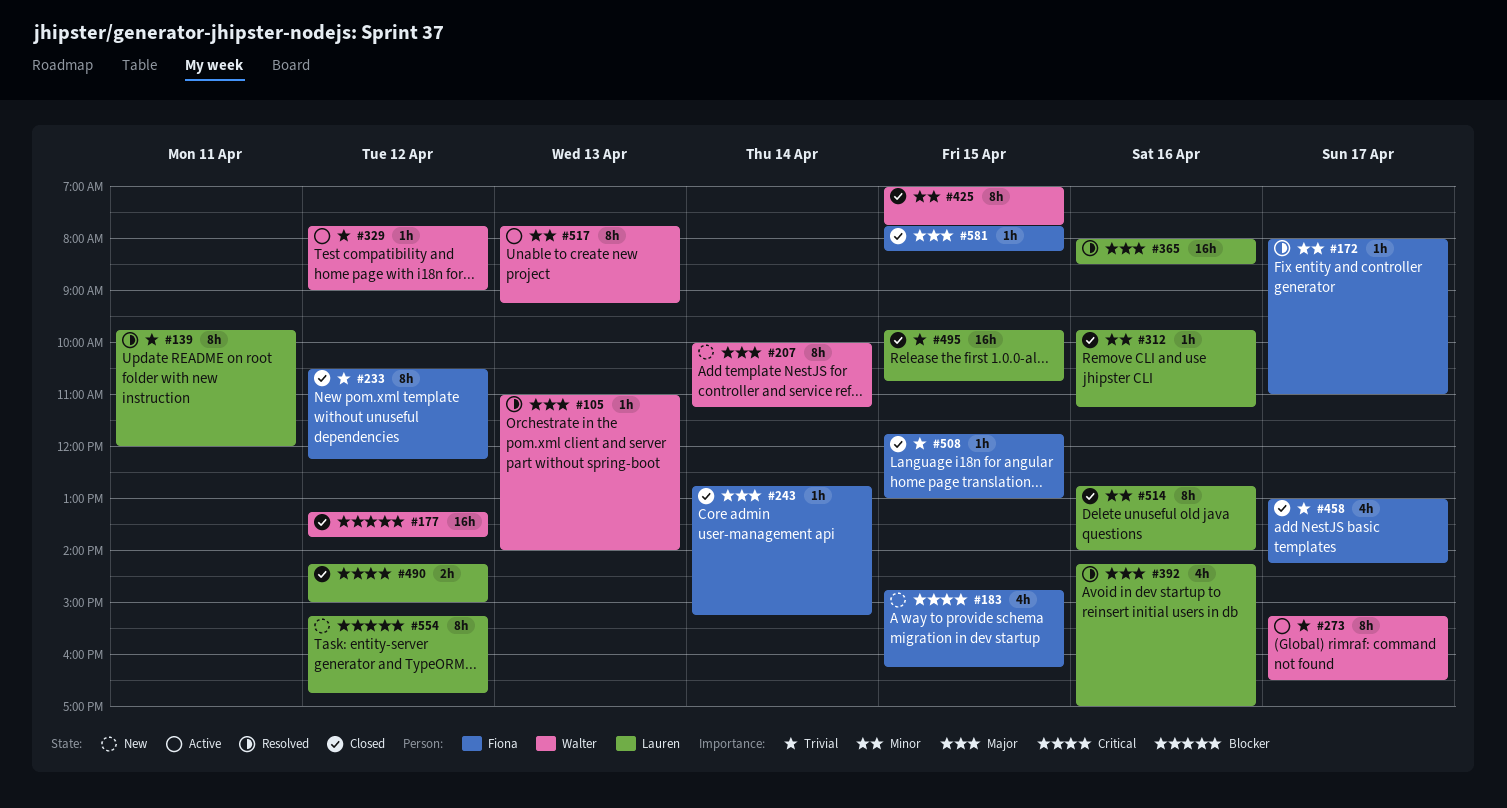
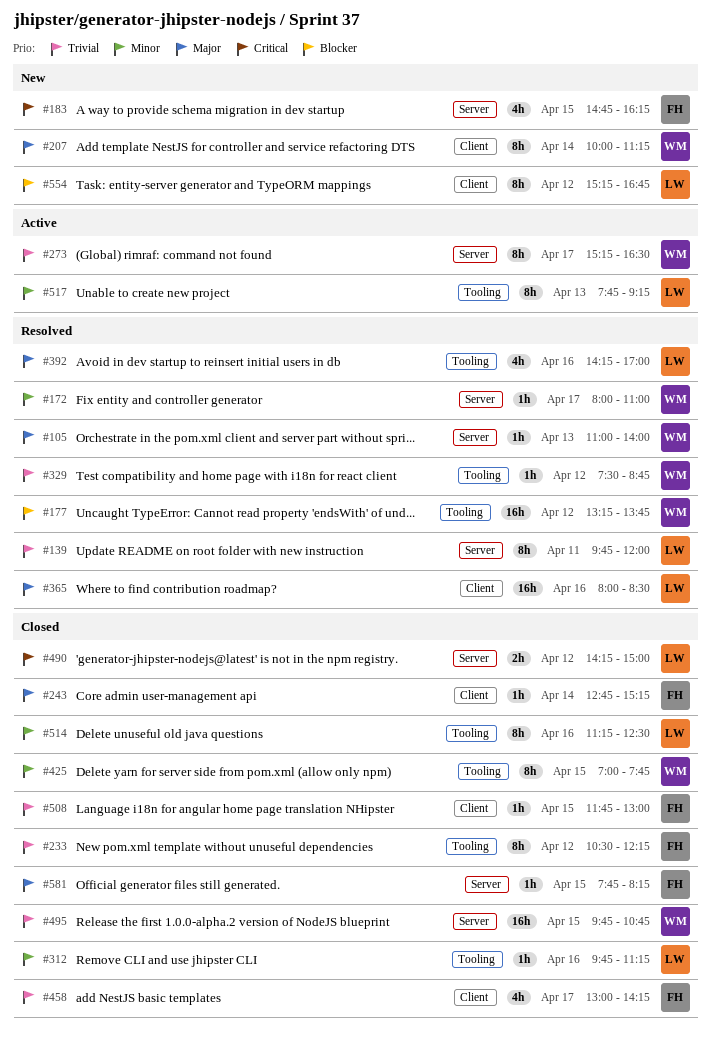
#172, owner: Fiona -> Walter
#177, status: Closed -> Resolved
#329, status: Active -> Resolved
#329, begins: 07:45 -> 07:30
#329, ends: 09:00 -> 08:45
#495, owner: Lauren -> Walter
#514, begins: 12:45 -> 11:15
#514, ends: 14:00 -> 12:30
#517, owner: Walter -> Lauren

